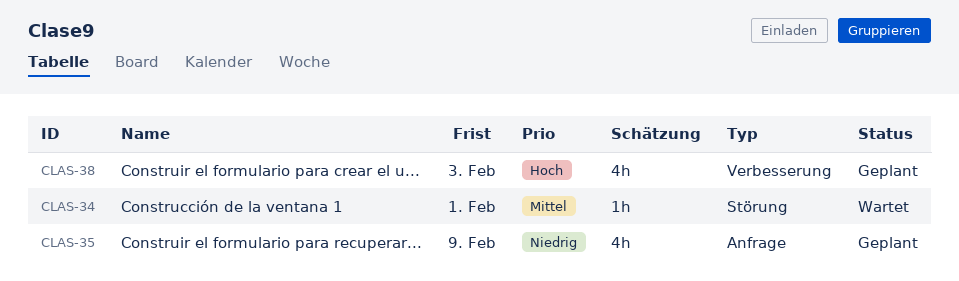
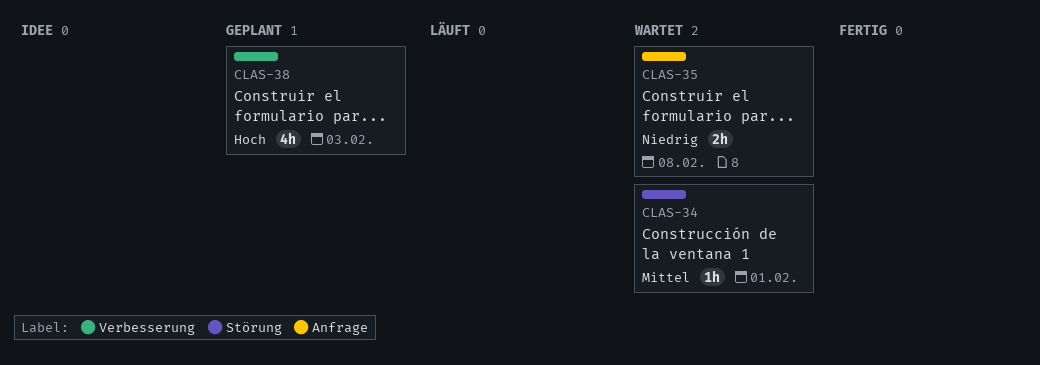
CLAS-35, status: Geplant -> Wartet
CLAS-35, estimate: 4h -> 2h
CLAS-35, due: Feb 9 -> Feb 8

